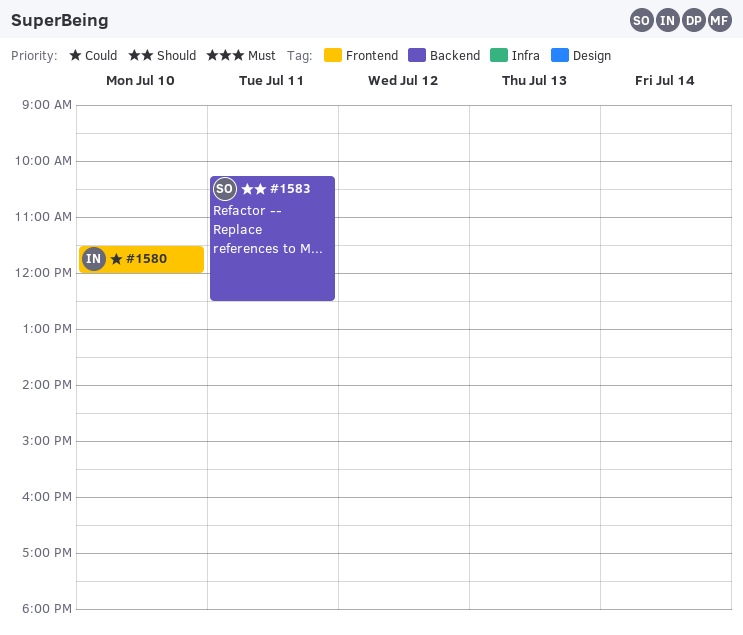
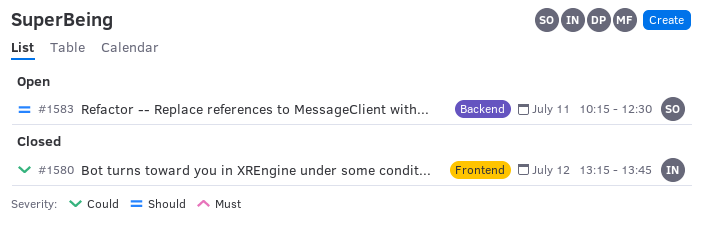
#1580, day: Jul 10 -> Jul 12
#1580, begins: 11:30 -> 13:15
#1580, ends: 12:00 -> 13:45

